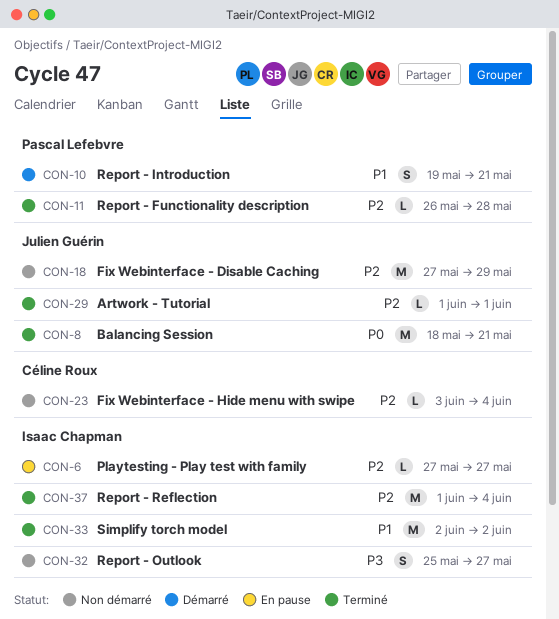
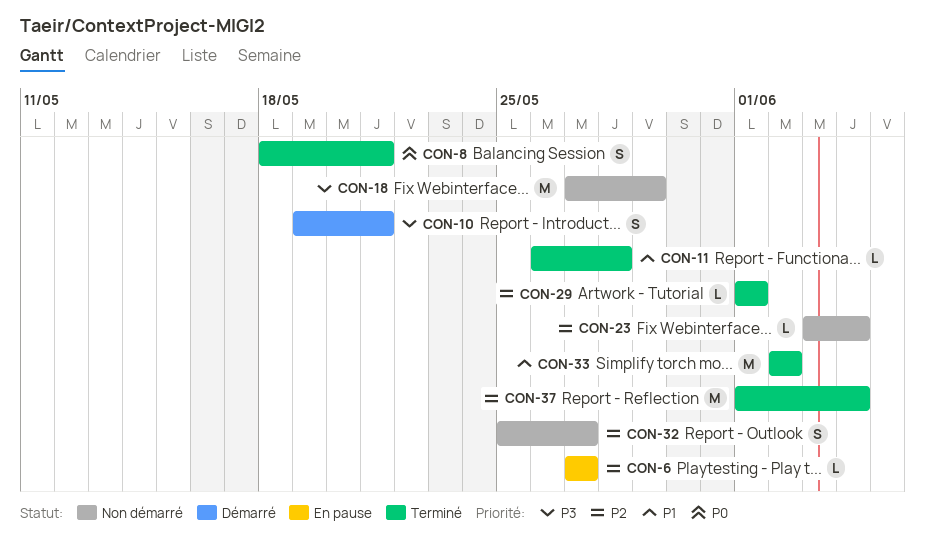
CON-8, estimate: M -> S
CON-10, priority: P1 -> P3
CON-11, priority: P2 -> P1
CON-18, priority: P2 -> P3
CON-32, priority: P3 -> P2

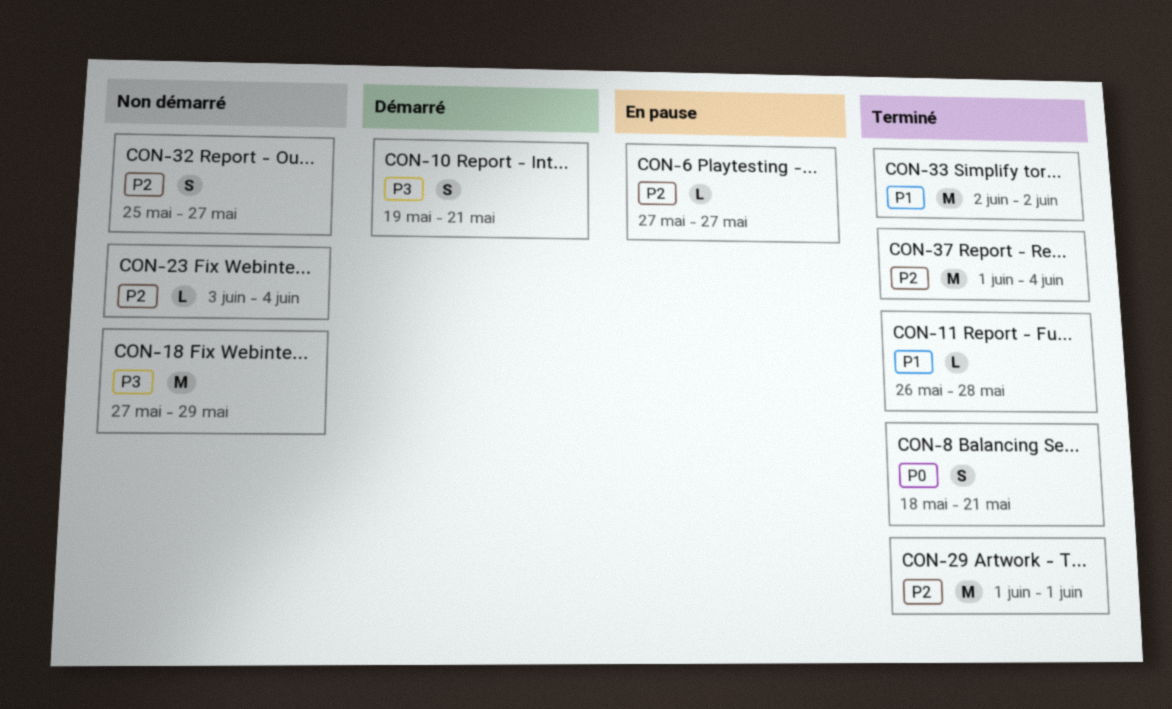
CON-29, estimate: L -> M

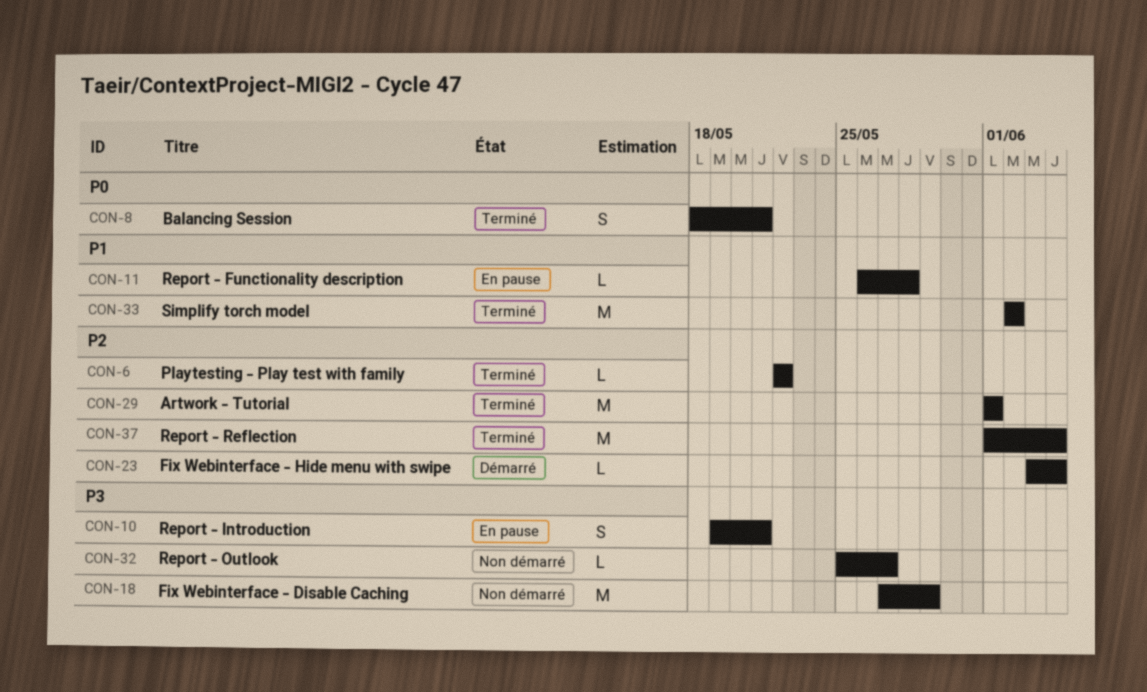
CON-6, status: En pause -> Terminé
CON-6, start: May 27 -> May 22
CON-6, due: May 27 -> May 22
CON-10, status: Démarré -> En pause
CON-11, status: Terminé -> En pause
CON-23, status: Non démarré -> Démarré
CON-32, priority: P2 -> P3
CON-32, estimate: S -> L

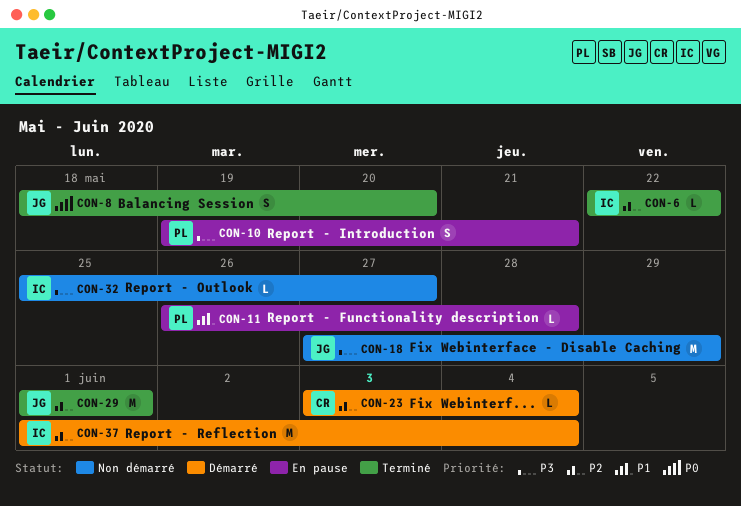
CON-8, due: May 21 -> May 20
CON-33: present -> none
CON-37, status: Terminé -> Démarré

